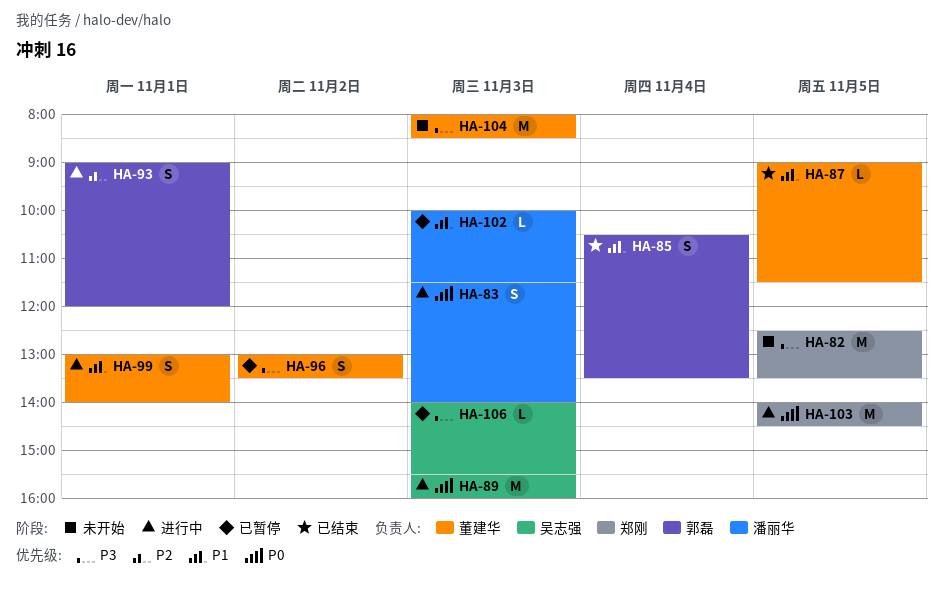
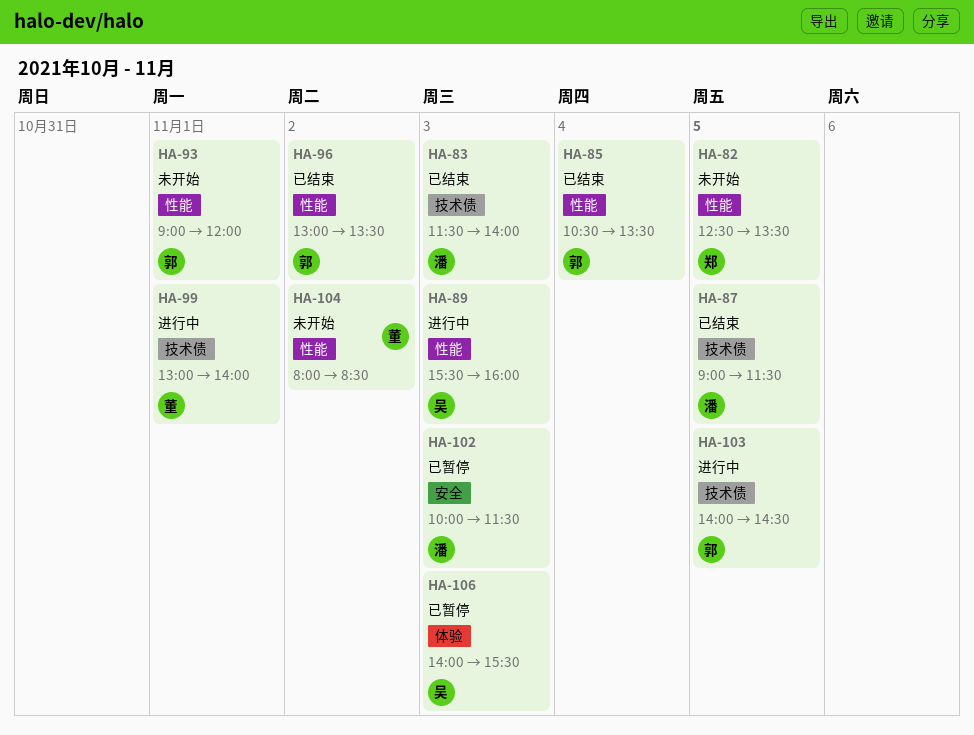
HA-83, status: 进行中 -> 已结束
HA-87, owner: 董建华 -> 潘丽华
HA-93, status: 进行中 -> 未开始
HA-96, status: 已暂停 -> 已结束
HA-96, owner: 董建华 -> 郭磊
HA-103, owner: 郑刚 -> 郭磊
HA-104, day: Nov 3 -> Nov 2

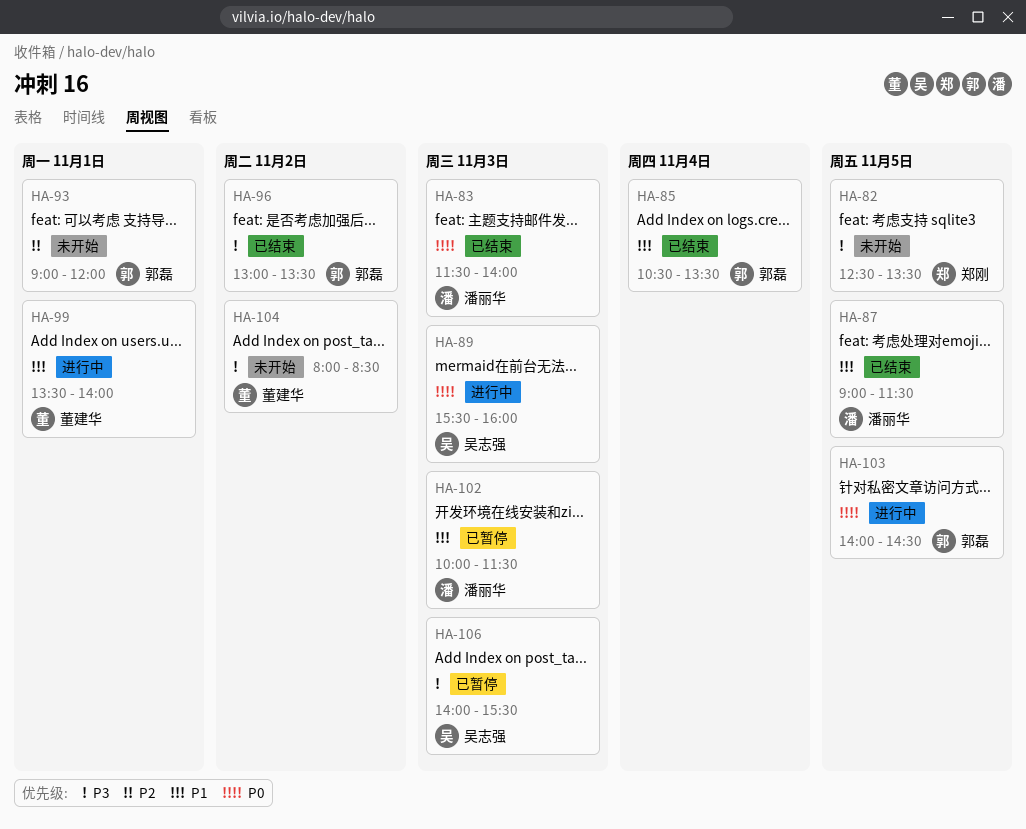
HA-99, begins: 13:00 -> 13:30

